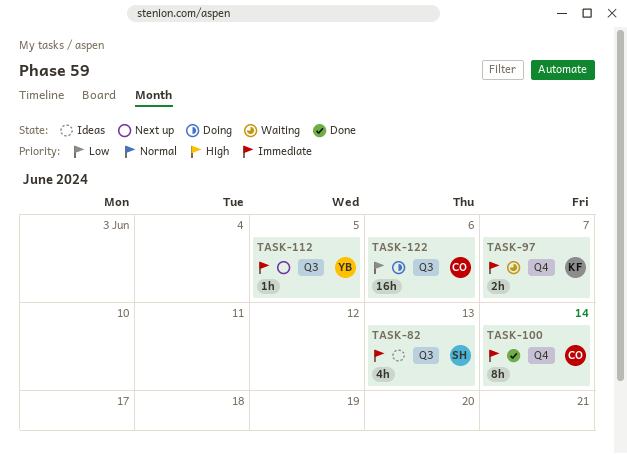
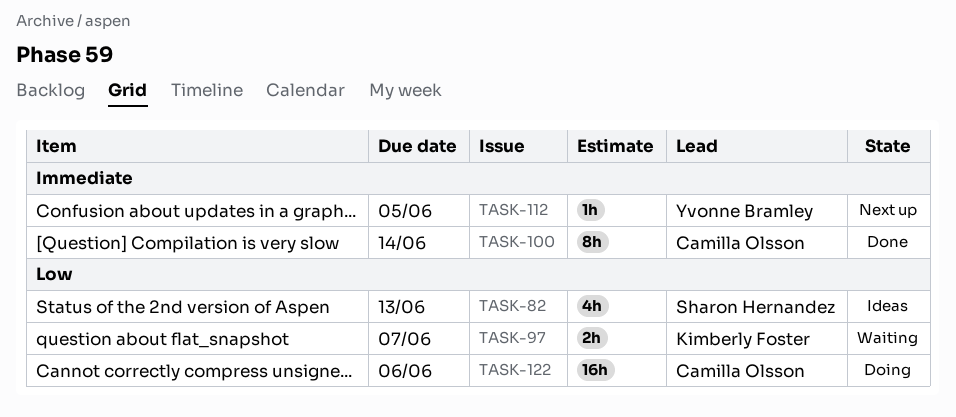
TASK-82, priority: Immediate -> Low
TASK-97, priority: Immediate -> Low

